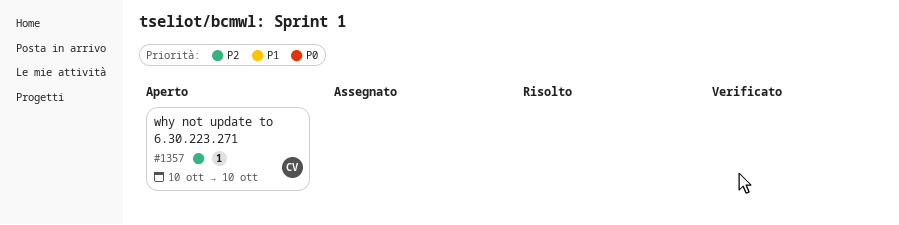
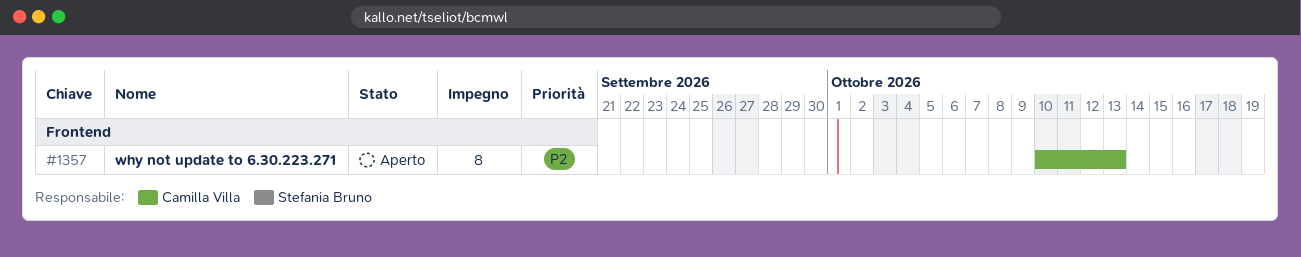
#1357, estimate: 1 -> 8
#1357, due: Oct 10 -> Oct 13

